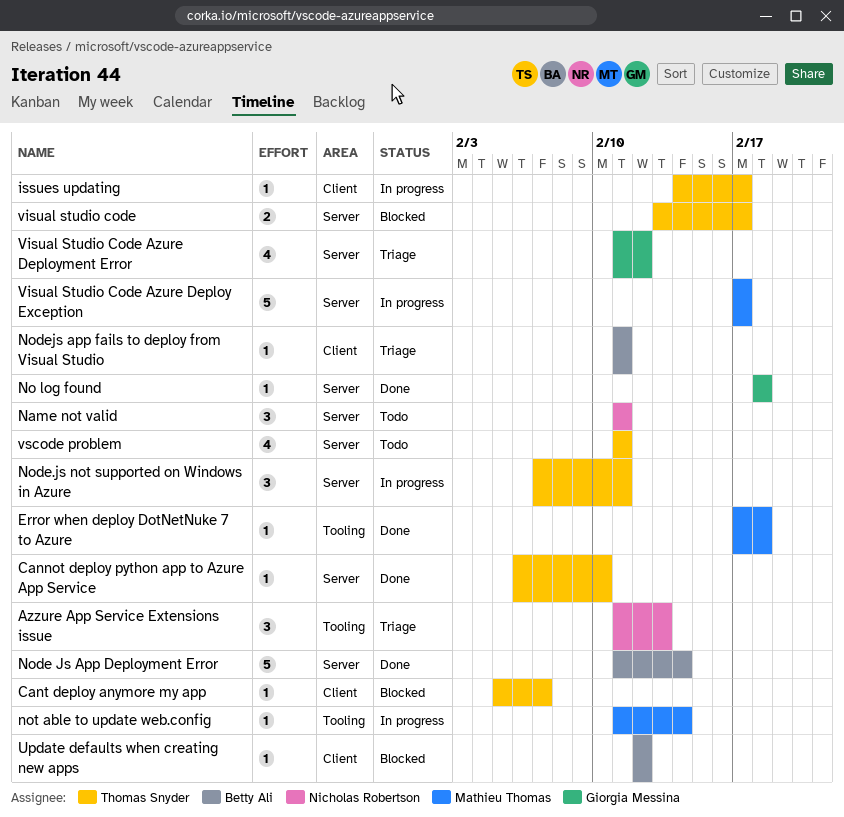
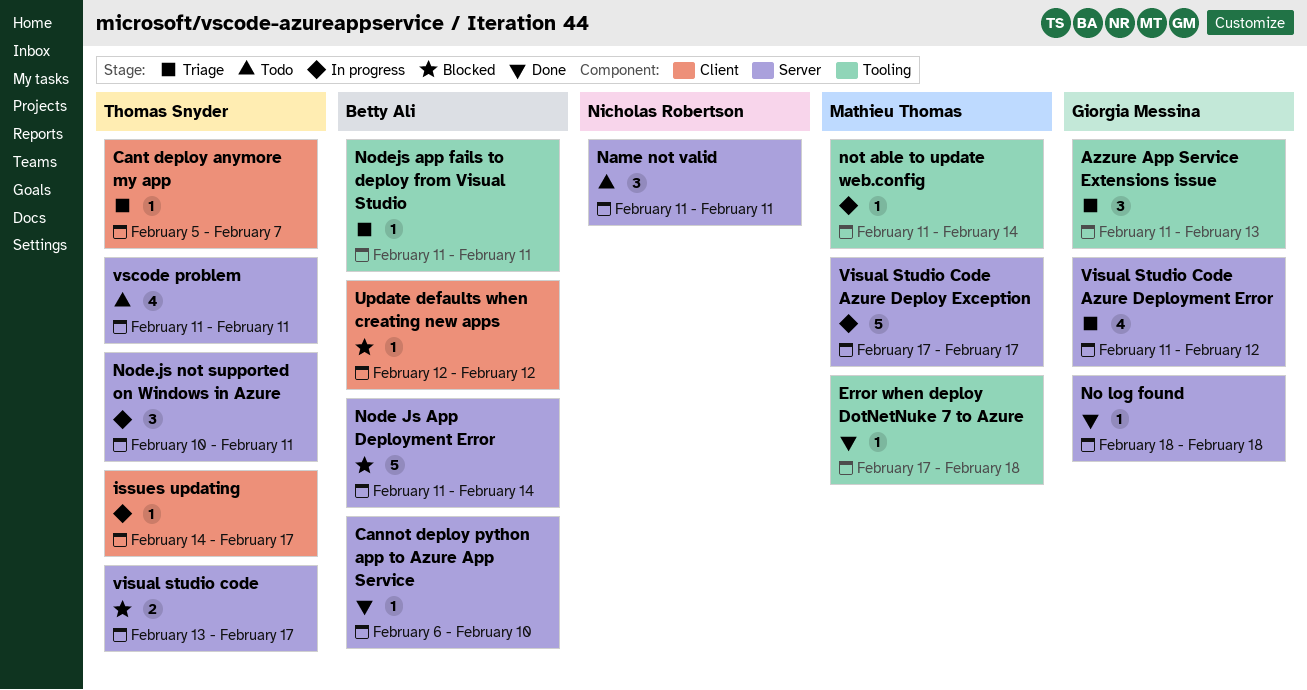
Azzure App Service Extensions issue, owner: Nicholas Robertson -> Giorgia Messina
Cannot deploy python app to Azure App Service, owner: Thomas Snyder -> Betty Ali
Cant deploy anymore my app, status: Blocked -> Triage
Node Js App Deployment Error, status: Done -> Blocked
Node.js not supported on Windows in Azure, start: Feb 7 -> Feb 10
Nodejs app fails to deploy from Visual Studio, label: Client -> Tooling

